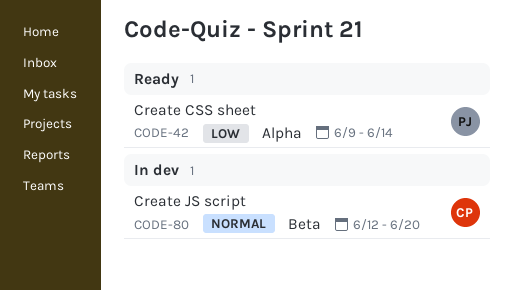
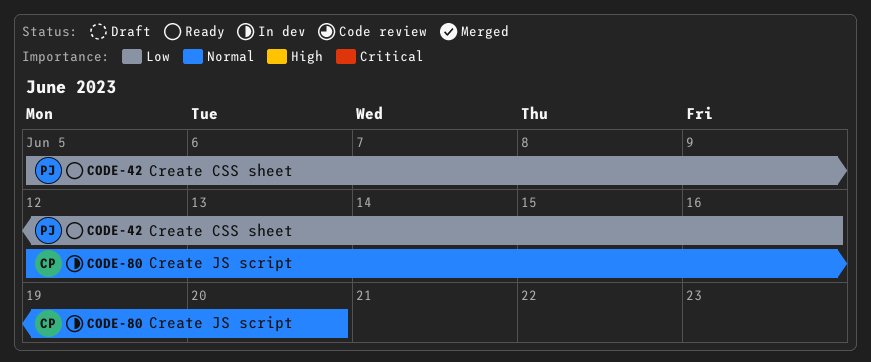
CODE-42, start: Jun 9 -> Jun 5
CODE-42, due: Jun 14 -> Jun 16

